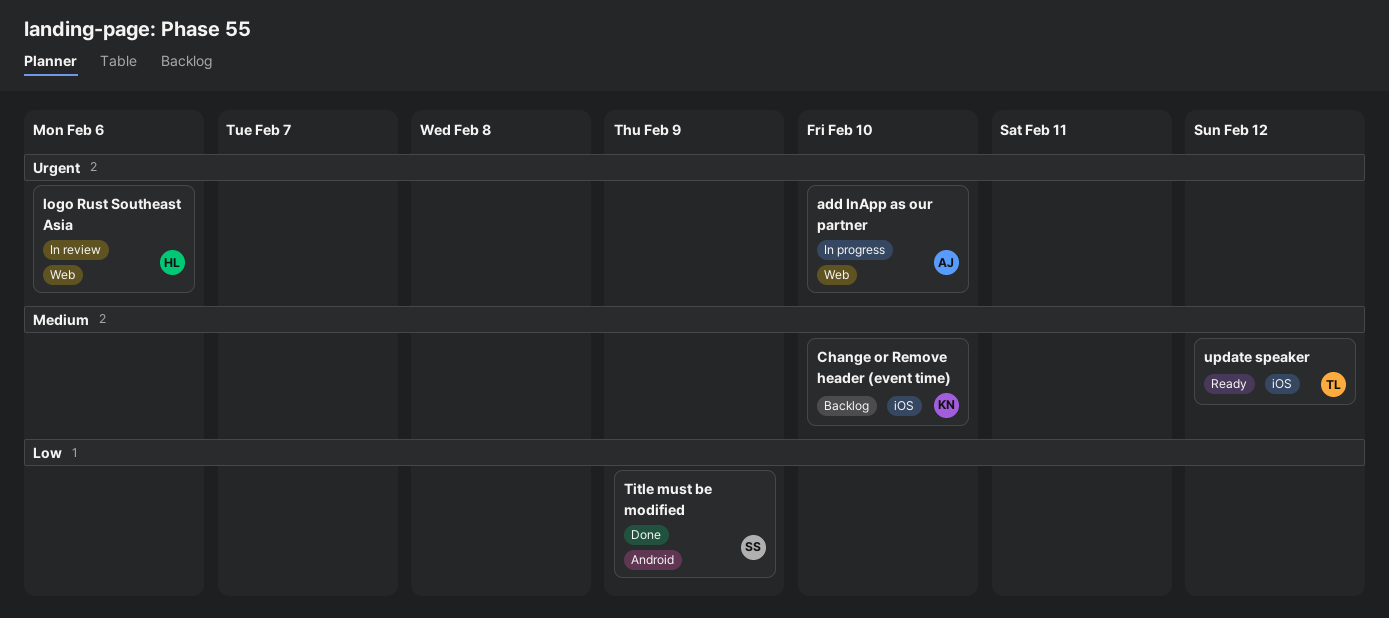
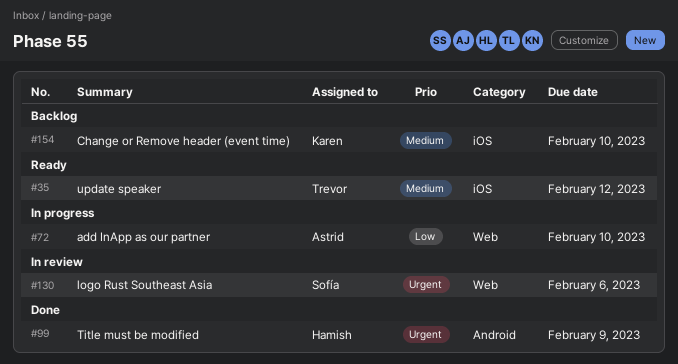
add InApp as our partner, priority: Urgent -> Low
logo Rust Southeast Asia, owner: Hamish -> Sofía
Title must be modified, owner: Sofía -> Hamish
Title must be modified, priority: Low -> Urgent

